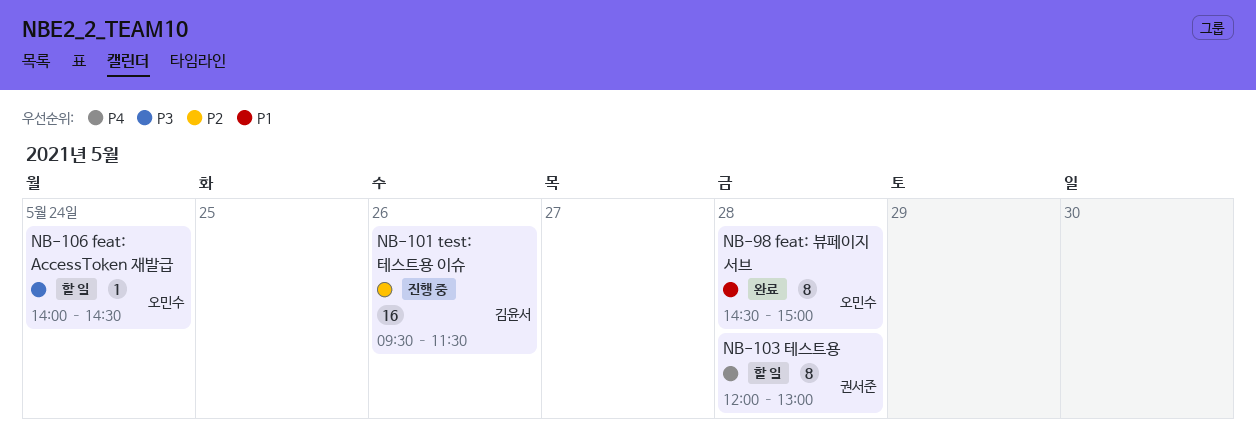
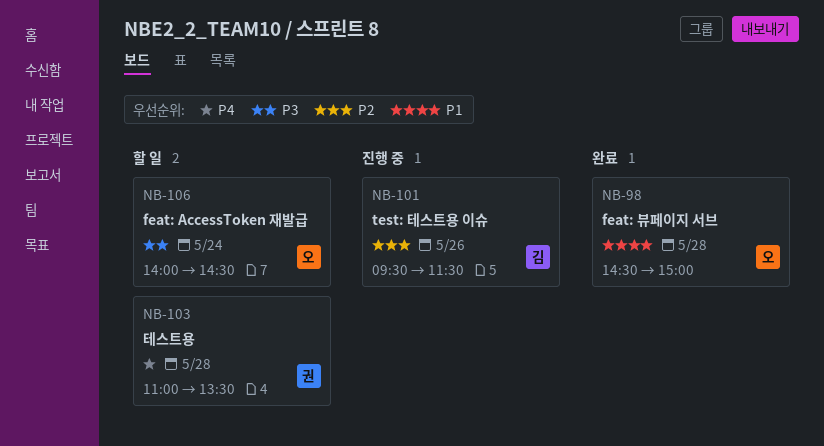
NB-103, begins: 12:00 -> 11:00
NB-103, ends: 13:00 -> 13:30

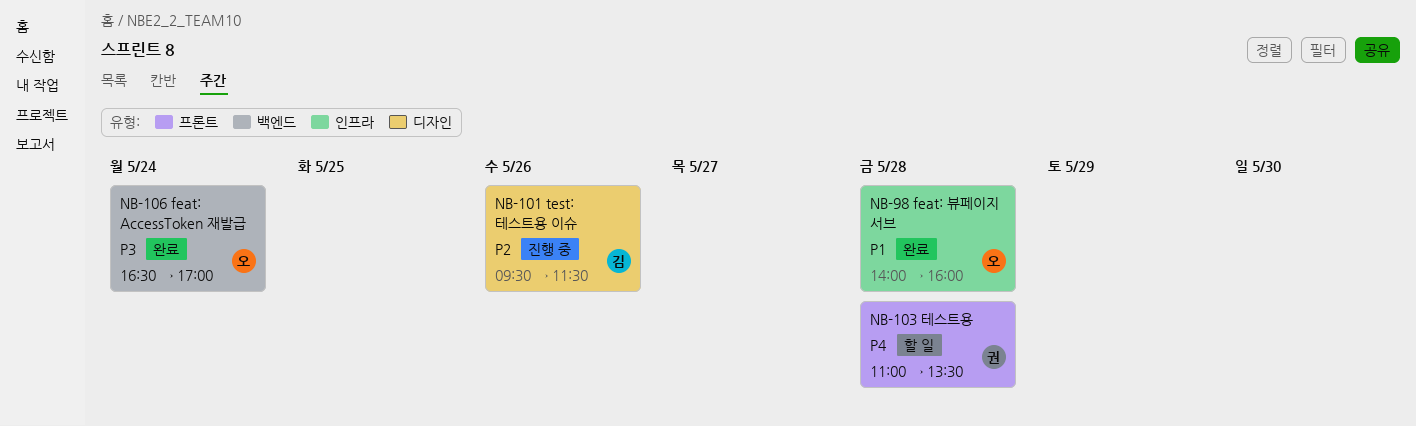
NB-98, begins: 14:30 -> 14:00
NB-98, ends: 15:00 -> 16:00
NB-106, status: 할 일 -> 완료
NB-106, begins: 14:00 -> 16:30
NB-106, ends: 14:30 -> 17:00

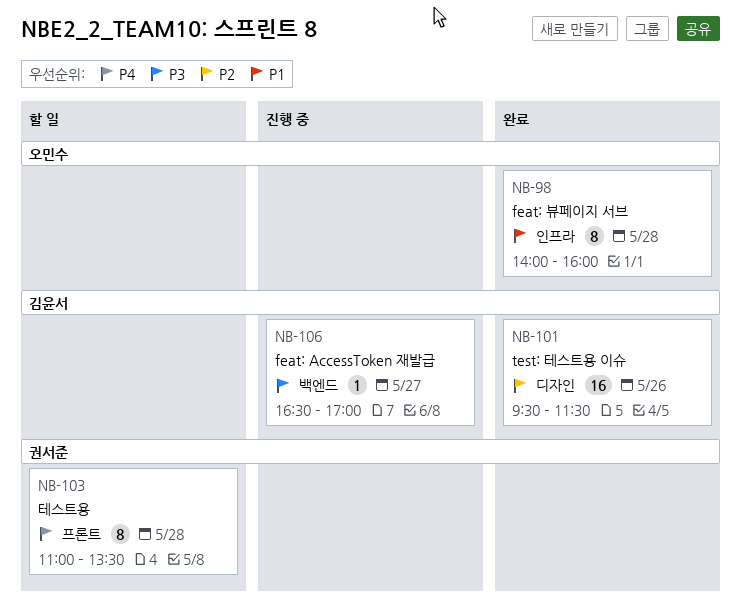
NB-101, status: 진행 중 -> 완료
NB-106, status: 완료 -> 진행 중
NB-106, owner: 오민수 -> 김윤서
NB-106, day: May 24 -> May 27

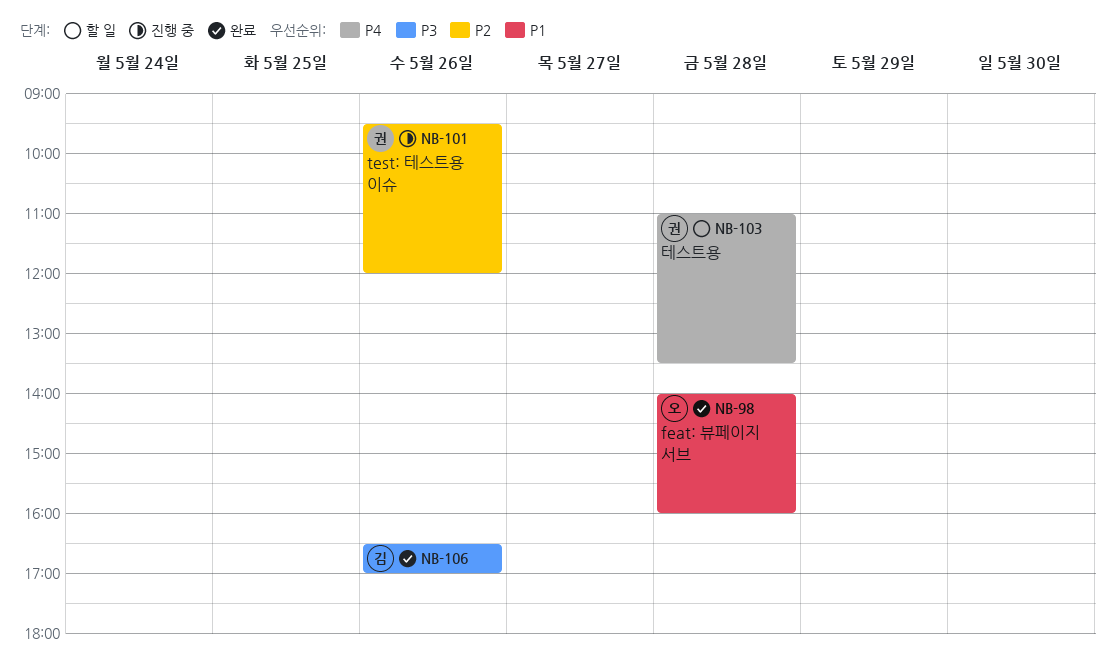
NB-101, status: 완료 -> 진행 중
NB-101, owner: 김윤서 -> 권서준
NB-101, ends: 11:30 -> 12:00
NB-106, status: 진행 중 -> 완료
NB-106, day: May 27 -> May 26

